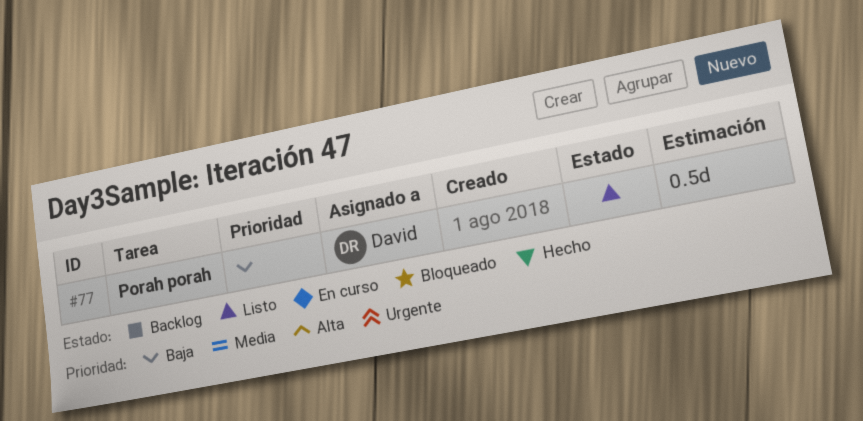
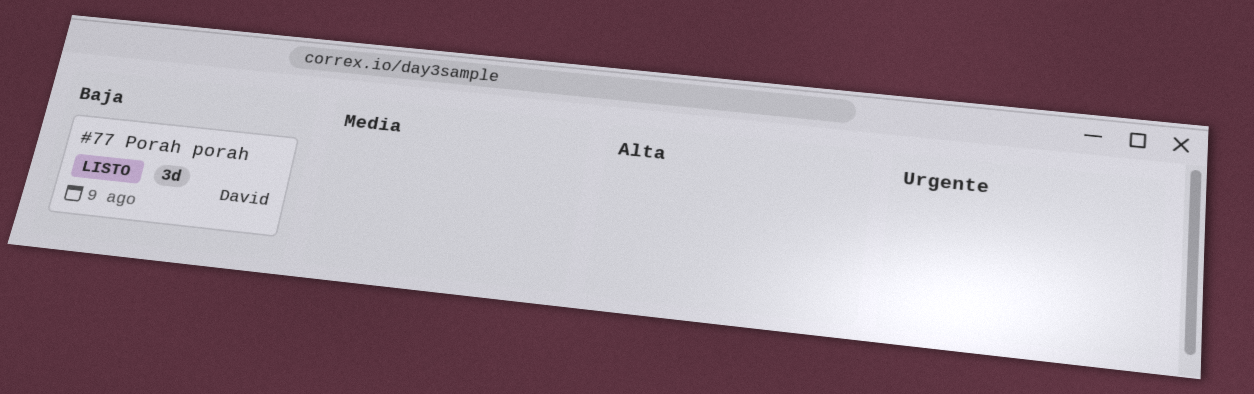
#77, estimate: 0.5d -> 3d

